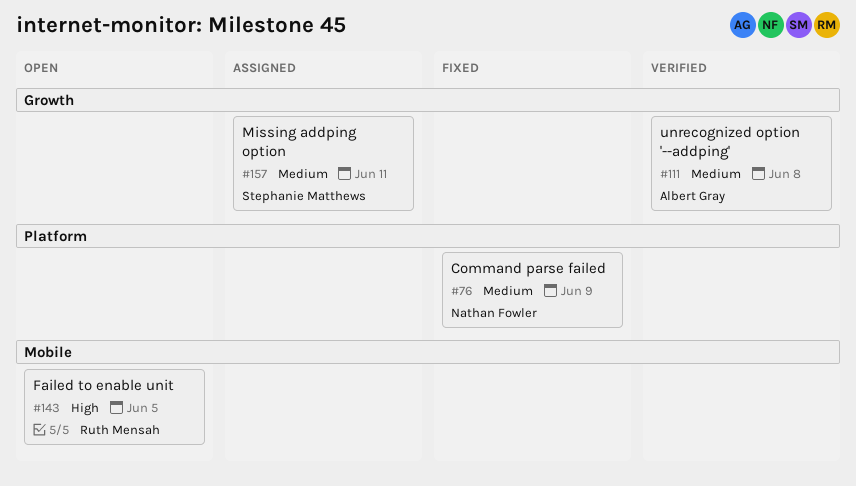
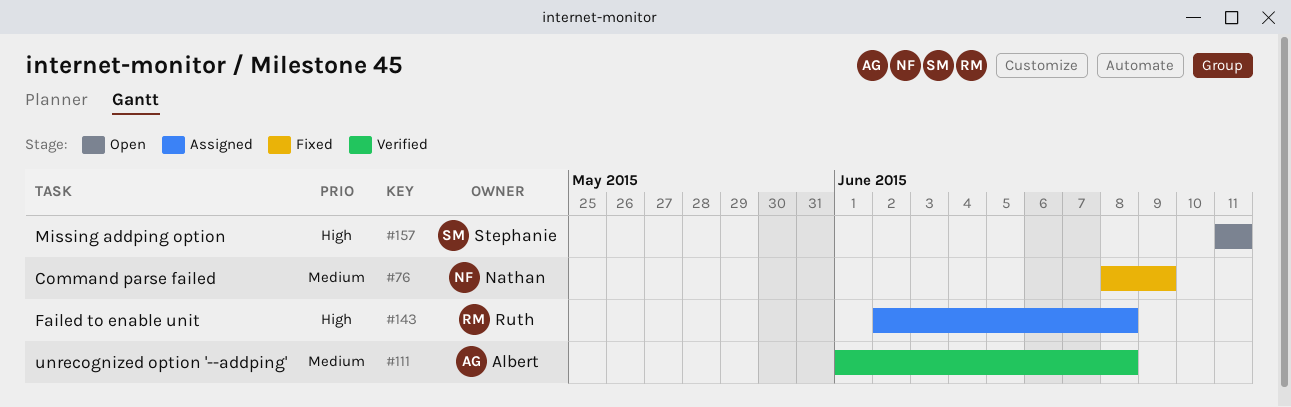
#143, status: Open -> Assigned
#143, due: Jun 5 -> Jun 8
#157, status: Assigned -> Open
#157, priority: Medium -> High

